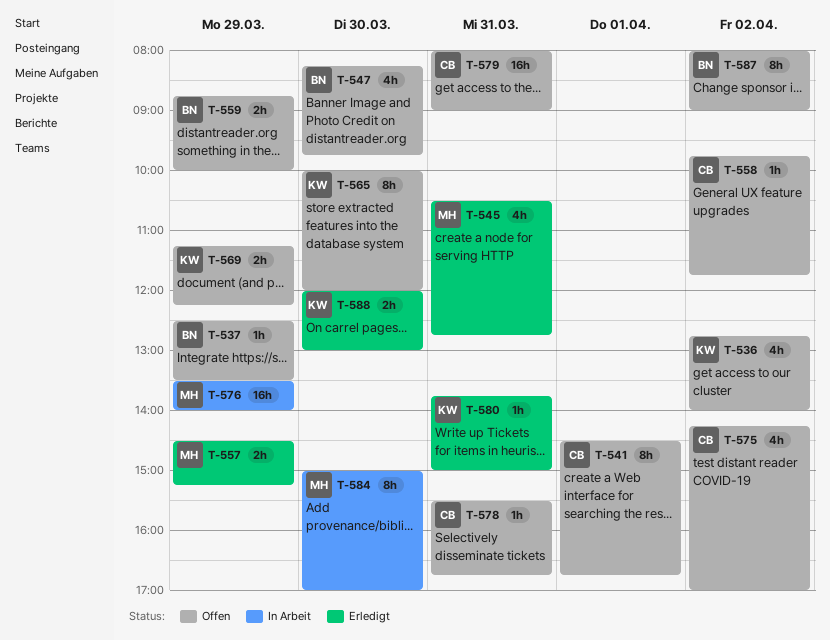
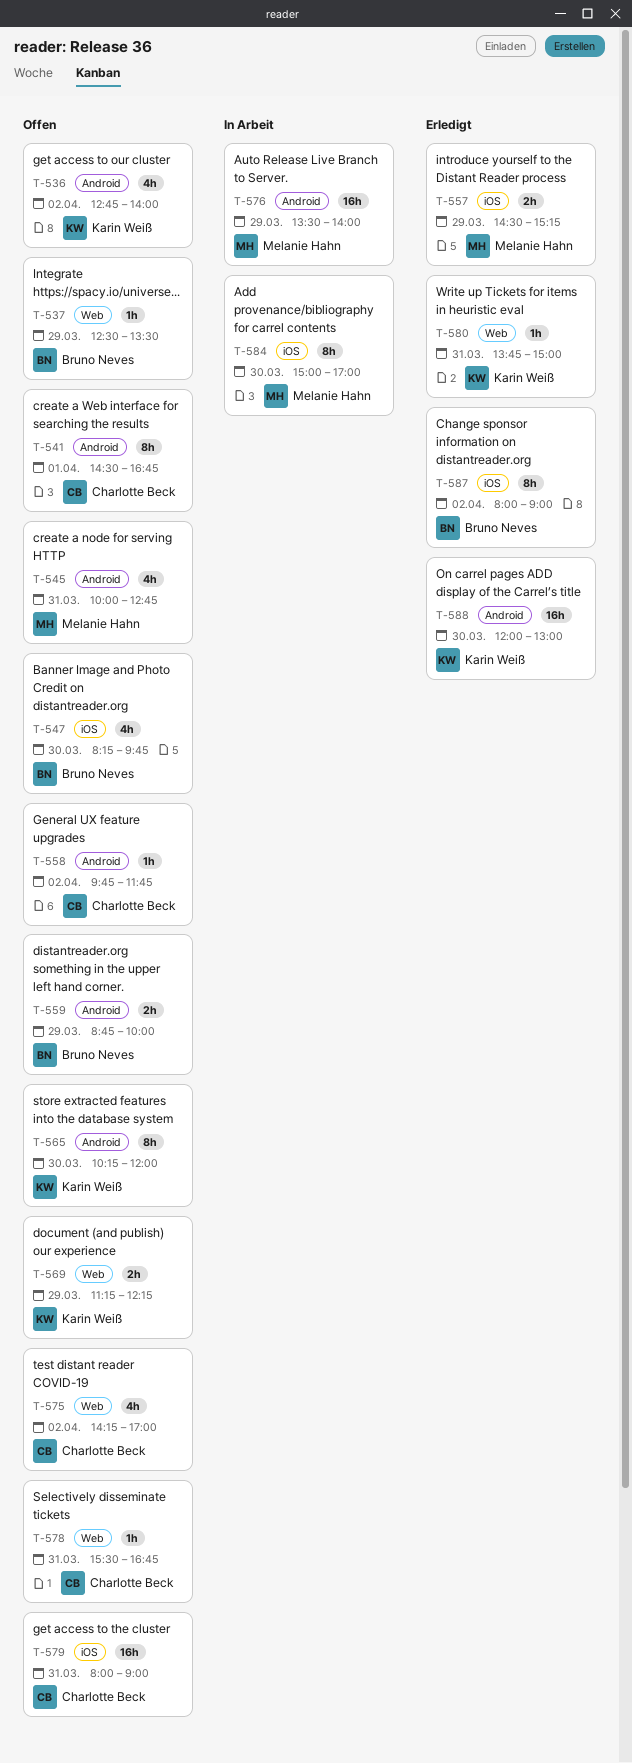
T-545, status: Erledigt -> Offen
T-545, begins: 10:30 -> 10:00
T-565, begins: 10:00 -> 10:15
T-587, status: Offen -> Erledigt
T-588, estimate: 2h -> 16h

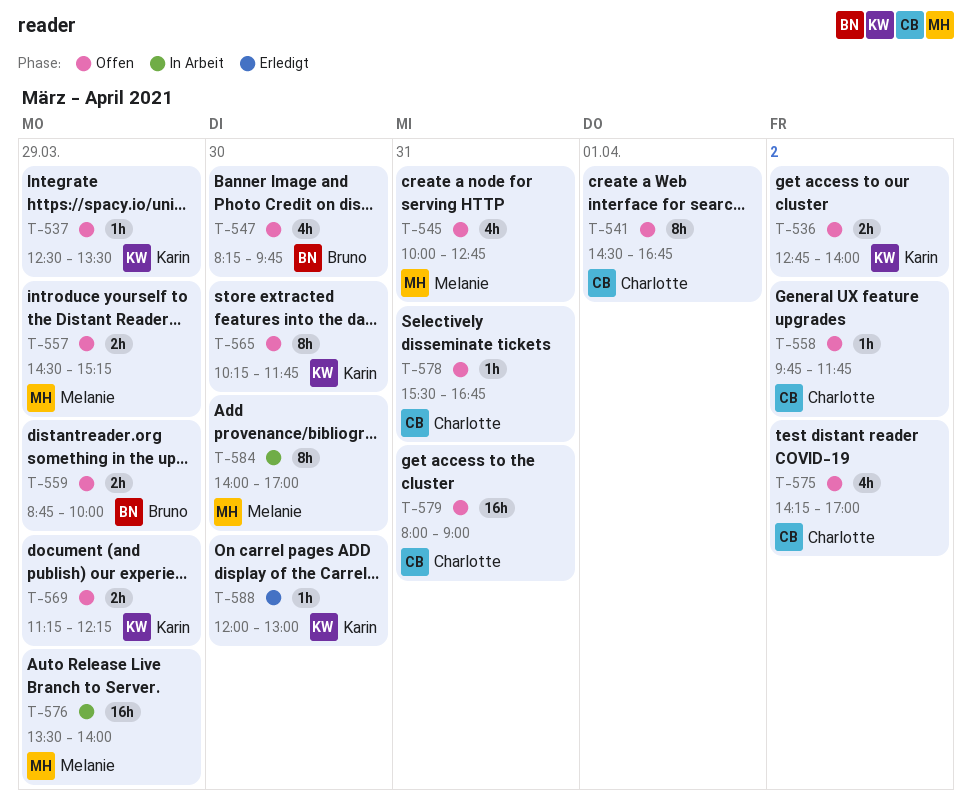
T-536, estimate: 4h -> 2h
T-537, owner: Bruno Neves -> Karin Weiß
T-557, status: Erledigt -> Offen
T-565, ends: 12:00 -> 11:45
T-580: present -> none
T-584, begins: 15:00 -> 14:00
T-587: present -> none
T-588, estimate: 16h -> 1h

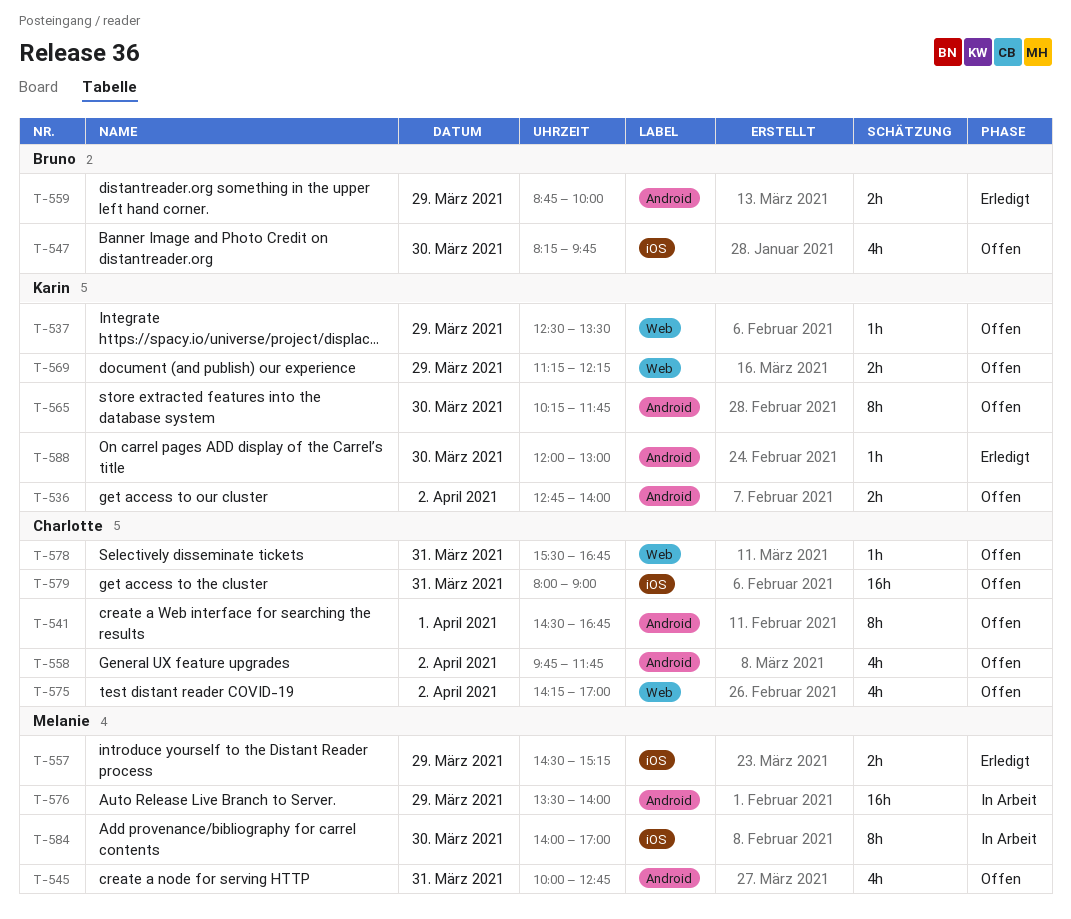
T-557, status: Offen -> Erledigt
T-558, estimate: 1h -> 4h
T-559, status: Offen -> Erledigt

